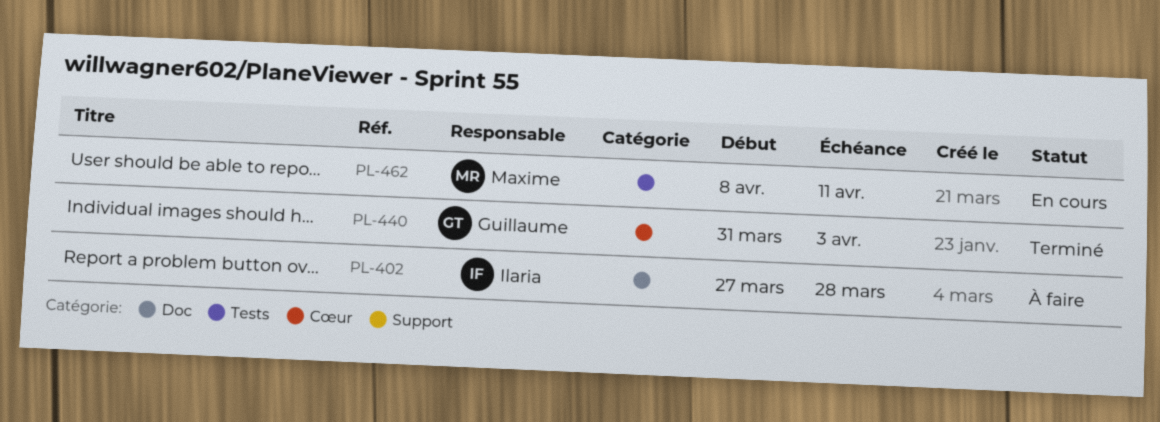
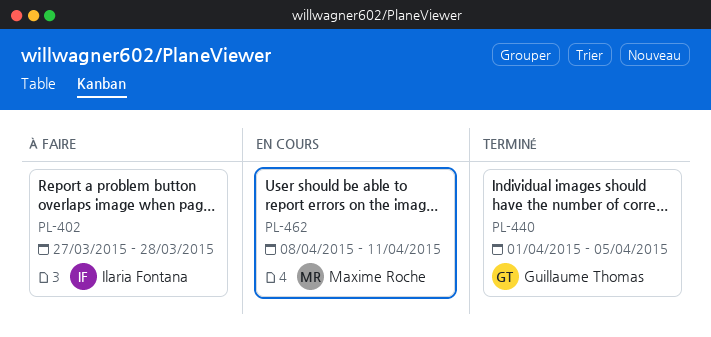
PL-440, start: Mar 31 -> Apr 1
PL-440, due: Apr 3 -> Apr 5

